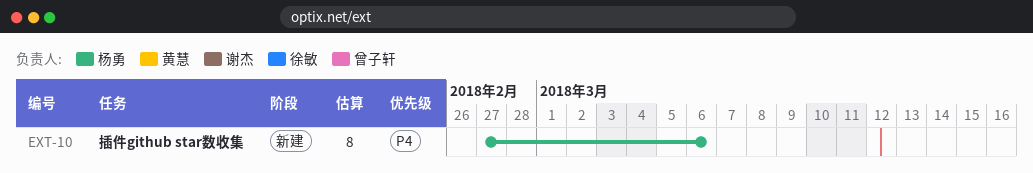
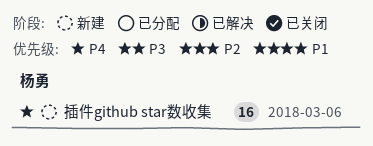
插件github star数收集, estimate: 8 -> 16

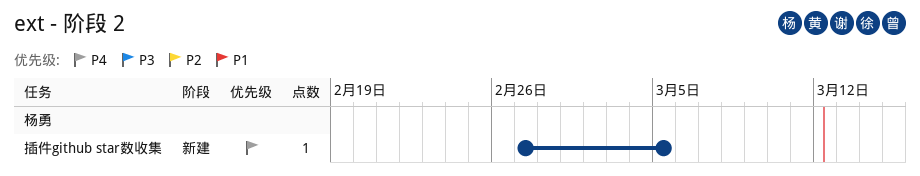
插件github star数收集, estimate: 16 -> 1
插件github star数收集, due: Mar 6 -> Mar 5

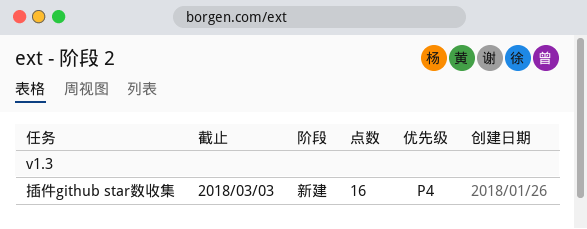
插件github star数收集, estimate: 1 -> 16
插件github star数收集, due: Mar 5 -> Mar 3

